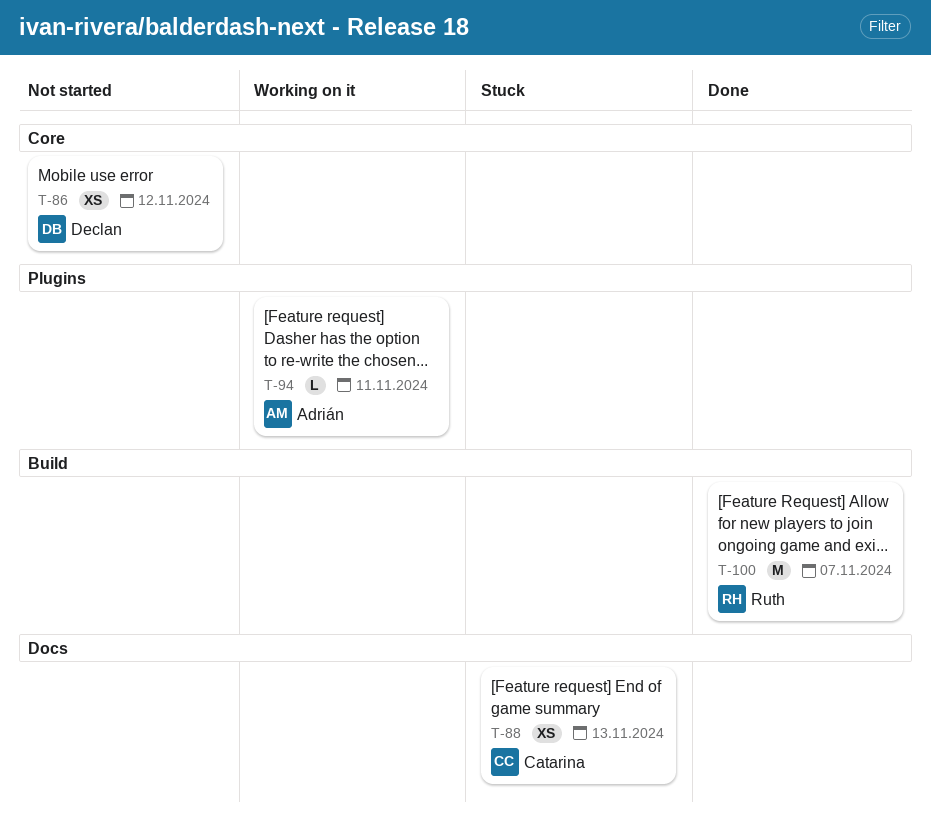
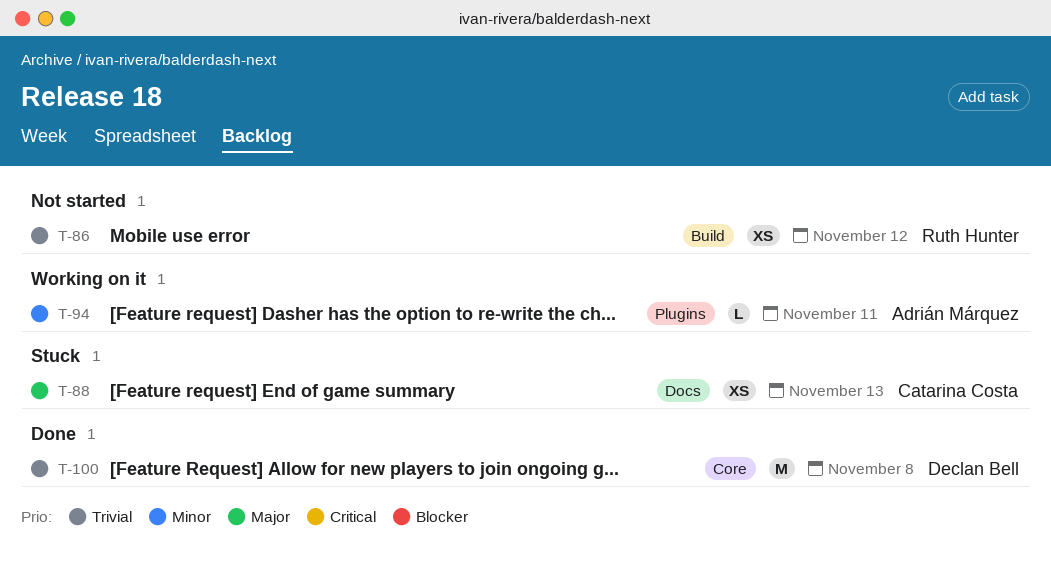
T-86, owner: Declan Bell -> Ruth Hunter
T-86, label: Core -> Build
T-100, owner: Ruth Hunter -> Declan Bell
T-100, label: Build -> Core
T-100, due: Nov 7 -> Nov 8

